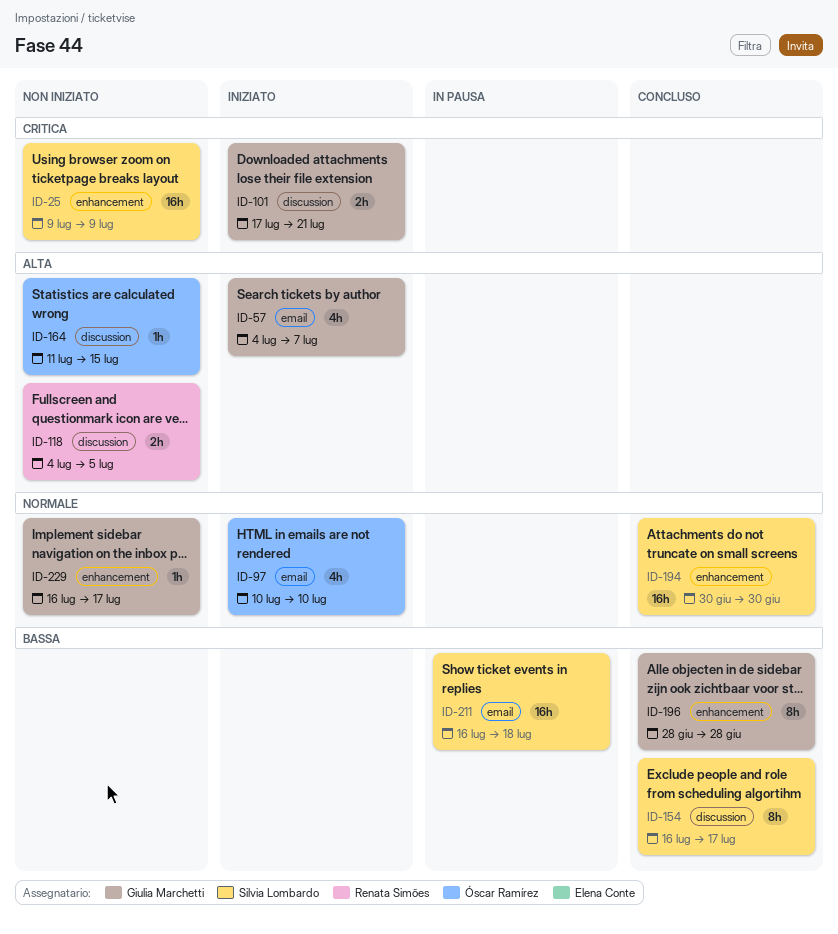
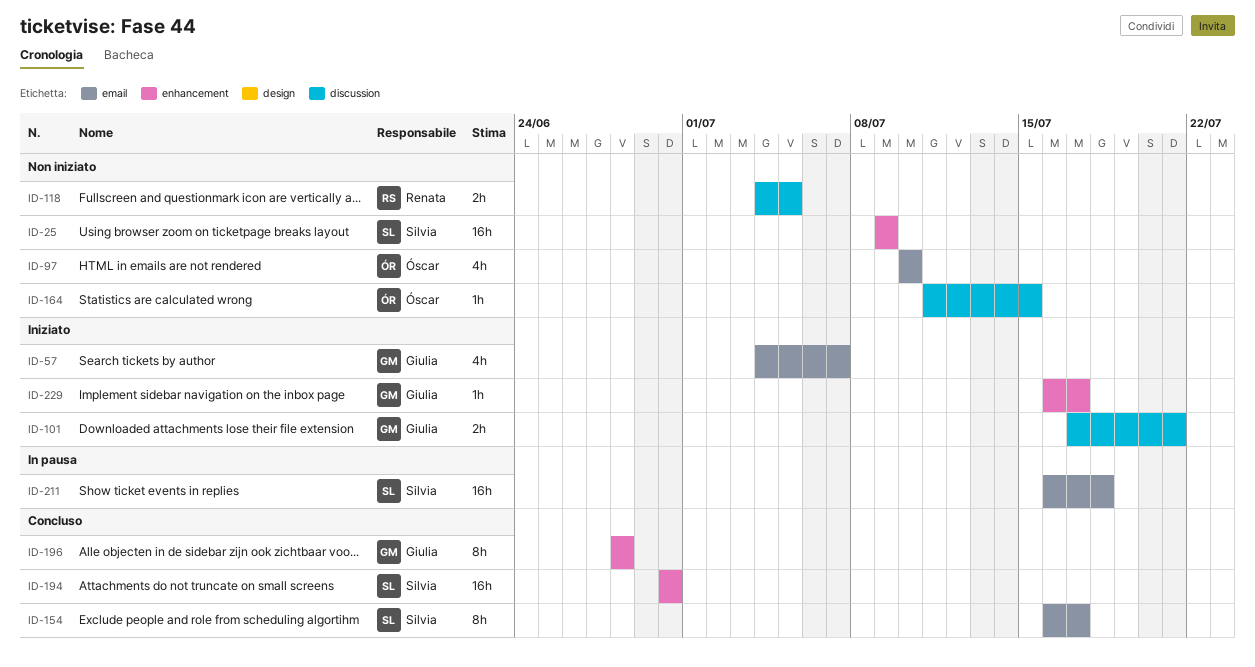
ID-97, status: Iniziato -> Non iniziato
ID-154, label: discussion -> email
ID-229, status: Non iniziato -> Iniziato

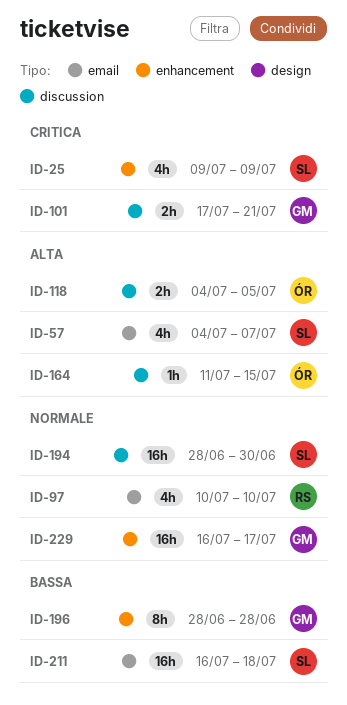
ID-25, estimate: 16h -> 4h
ID-57, owner: Giulia -> Silvia
ID-97, owner: Óscar -> Renata
ID-118, owner: Renata -> Óscar
ID-154: present -> none
ID-194, label: enhancement -> discussion
ID-194, start: Jun 30 -> Jun 28
ID-229, estimate: 1h -> 16h

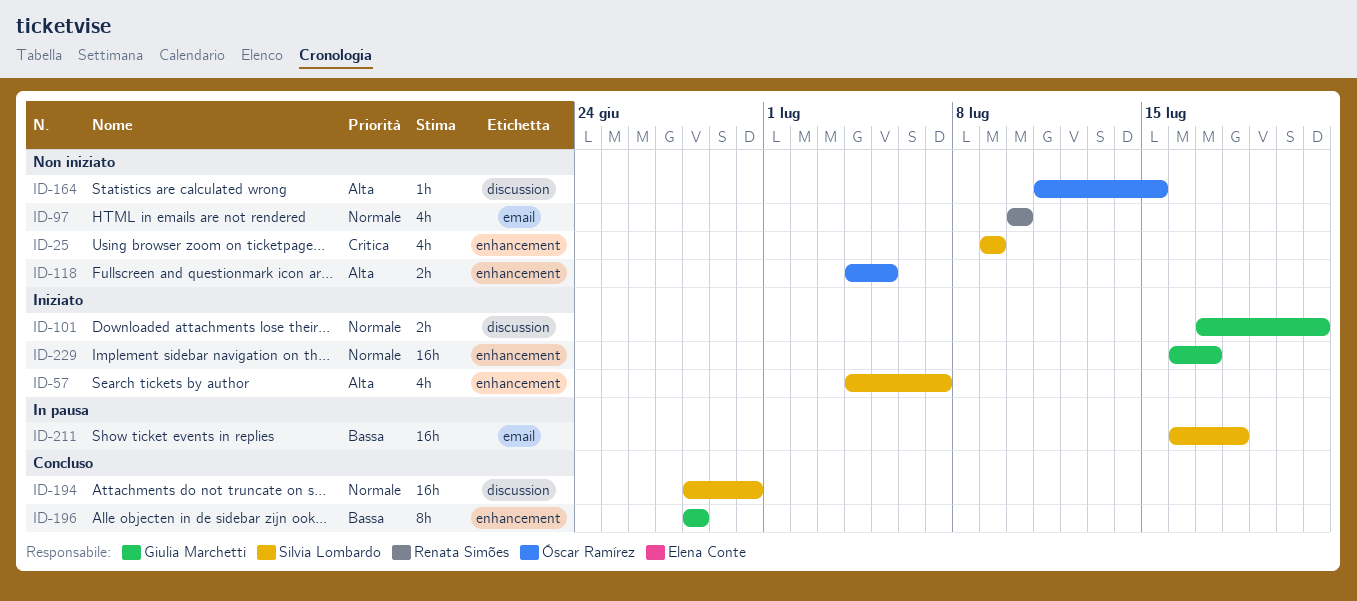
ID-57, label: email -> enhancement
ID-101, priority: Critica -> Normale
ID-118, label: discussion -> enhancement

